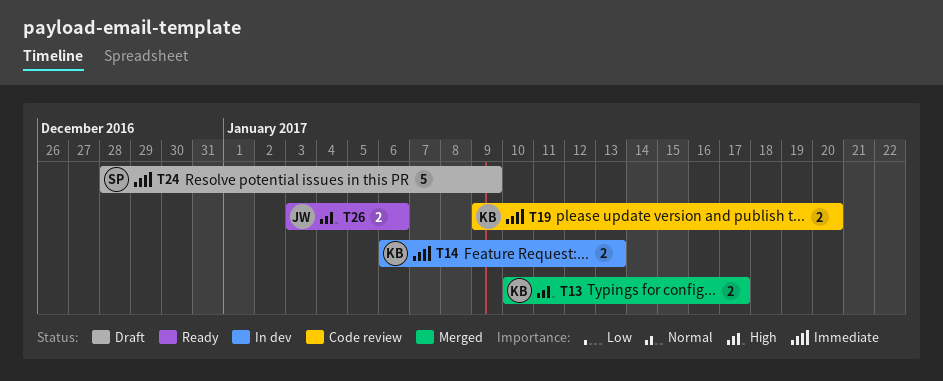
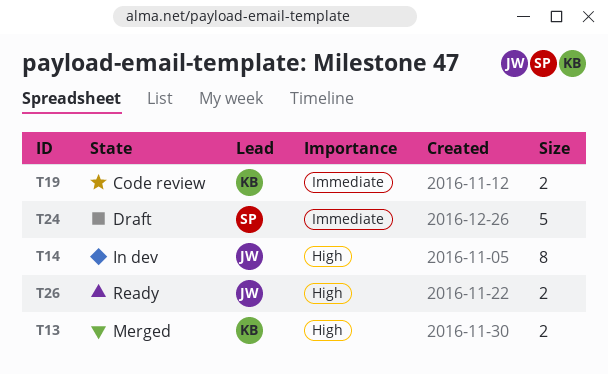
T14, owner: KB -> JW
T14, priority: Immediate -> High
T14, estimate: 2 -> 8

